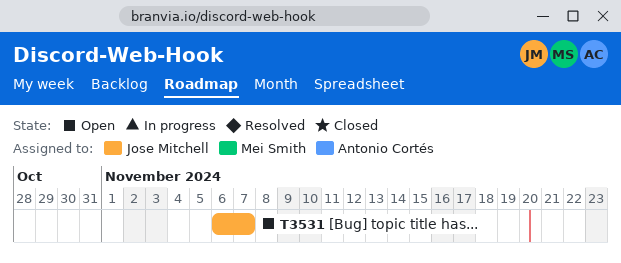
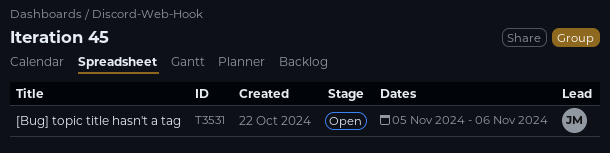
T3531, start: Nov 6 -> Nov 5
T3531, due: Nov 7 -> Nov 6

